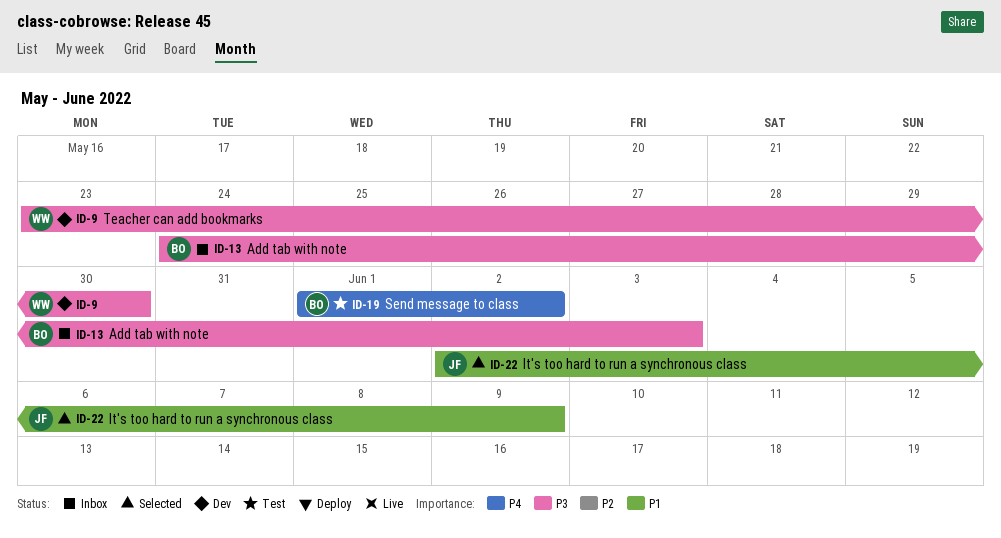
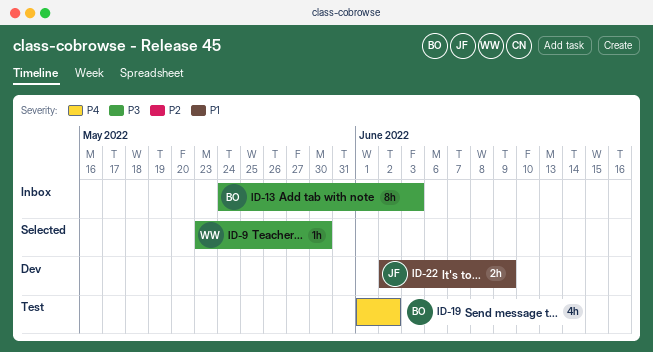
ID-9, status: Dev -> Selected
ID-22, status: Selected -> Dev

